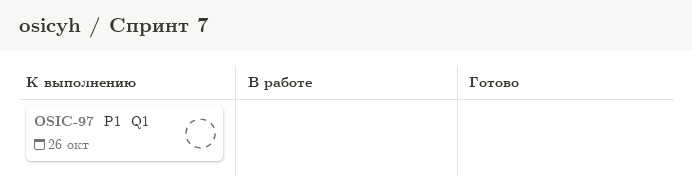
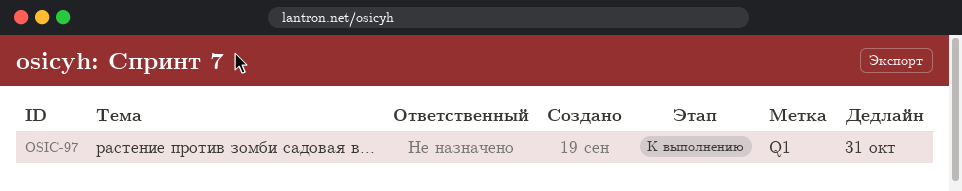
OSIC-97, due: Oct 26 -> Oct 31

